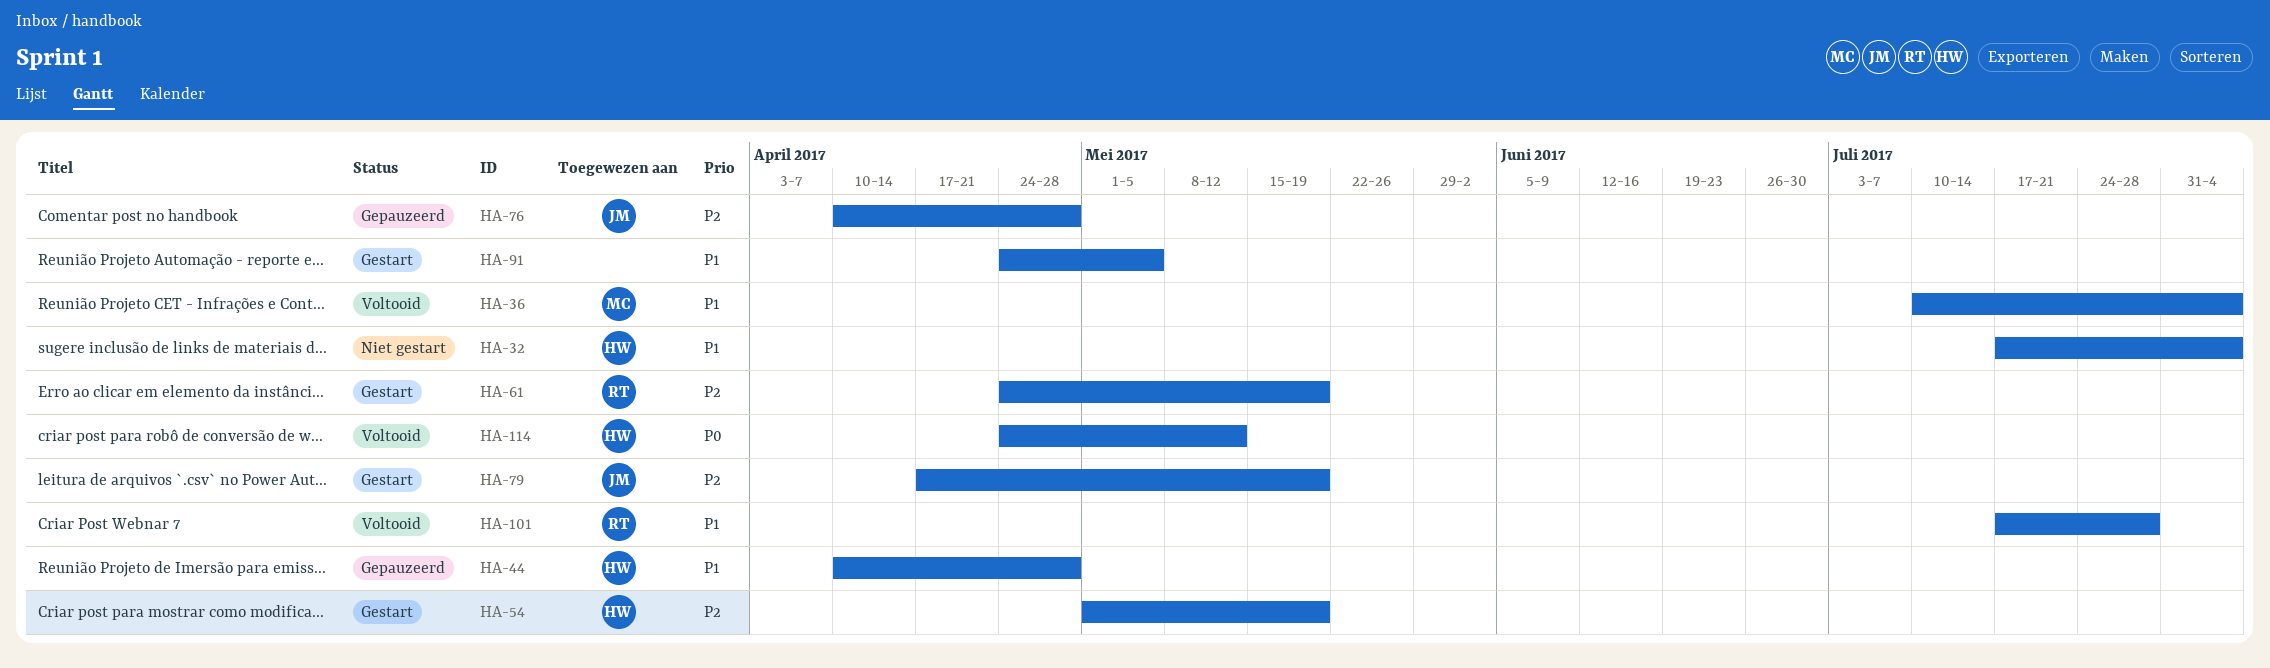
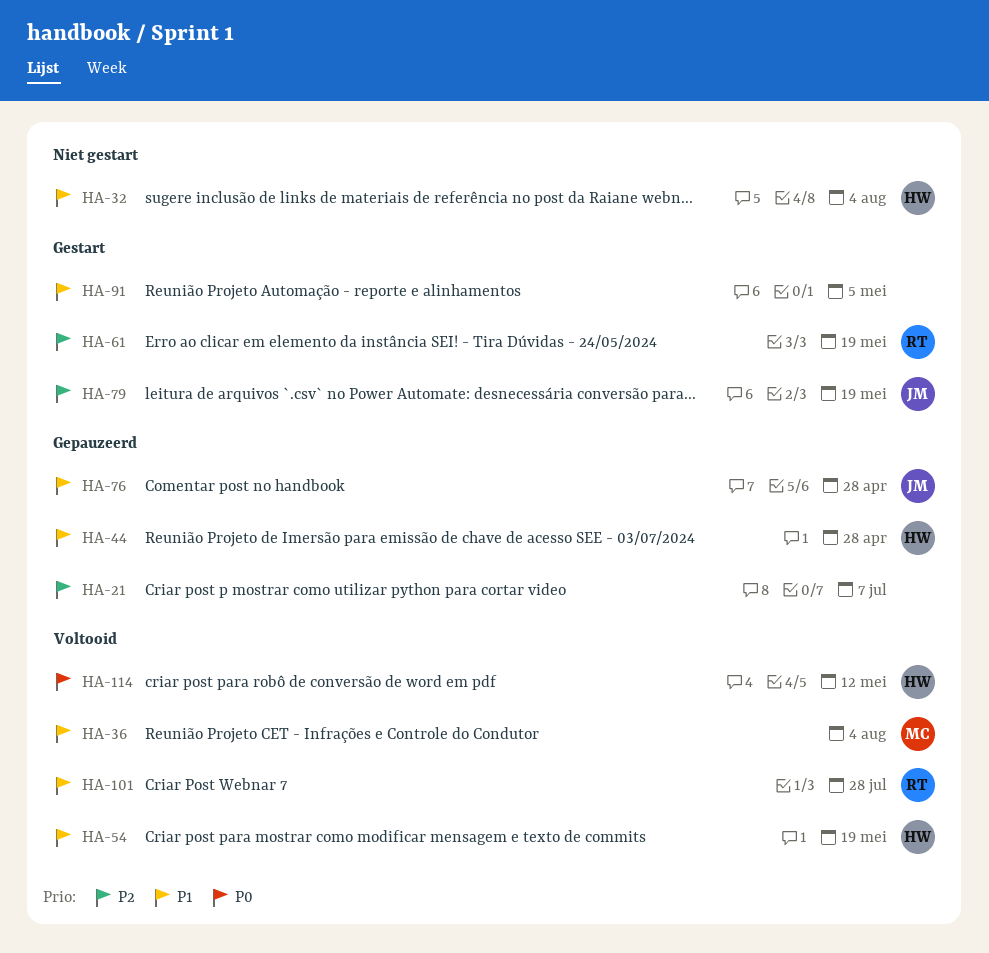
HA-21: none -> present
HA-54, status: Gestart -> Voltooid
HA-54, priority: P2 -> P1
HA-76, priority: P2 -> P1

